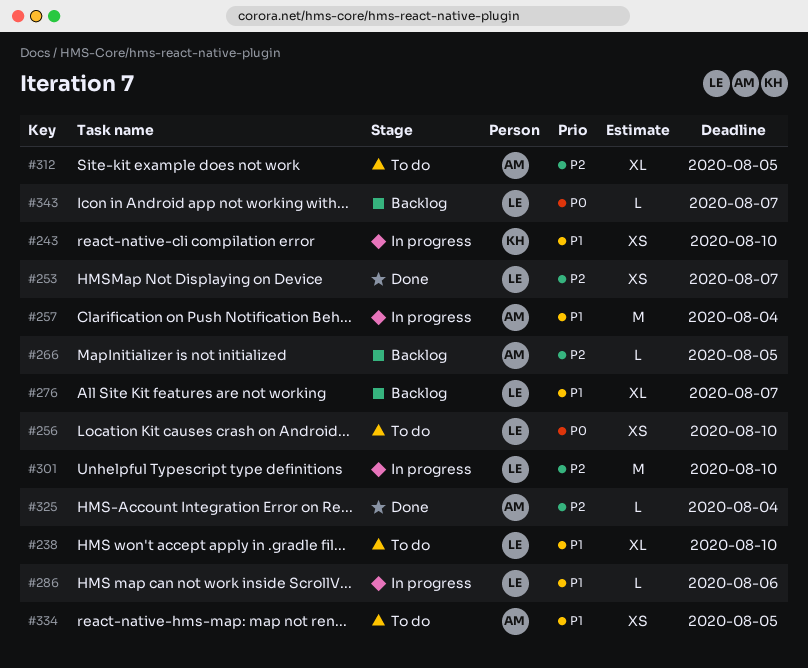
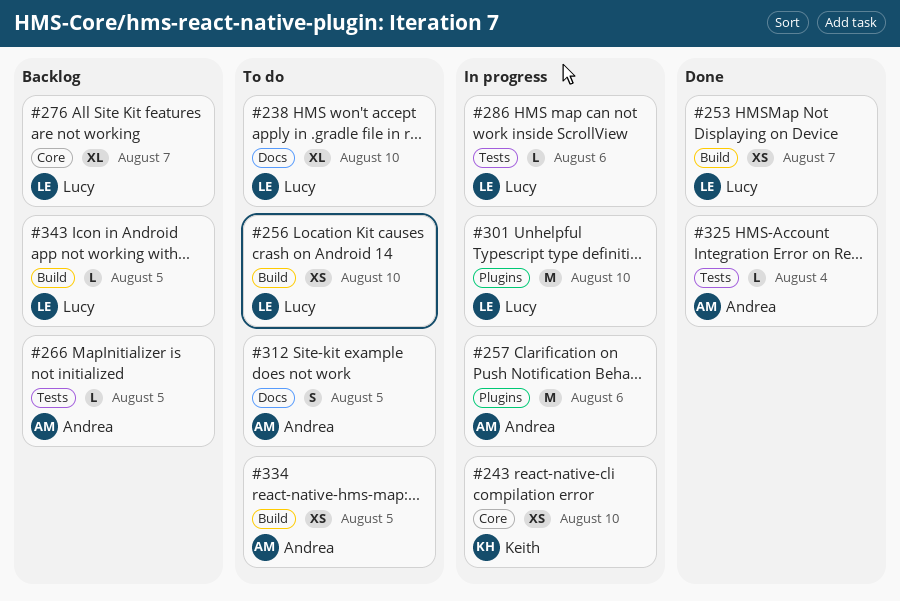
#257, due: Aug 4 -> Aug 6
#312, estimate: XL -> S
#343, due: Aug 7 -> Aug 5

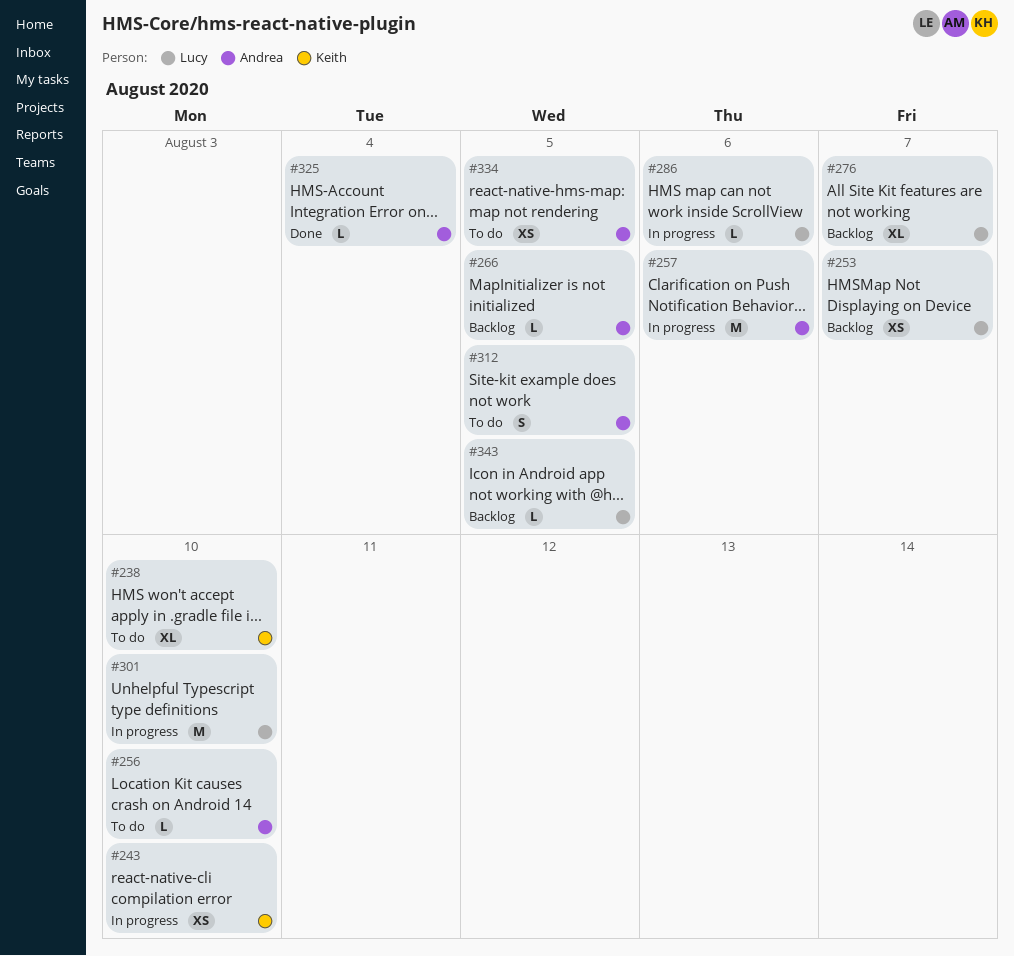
#238, owner: Lucy -> Keith
#253, status: Done -> Backlog
#256, owner: Lucy -> Andrea
#256, estimate: XS -> L

